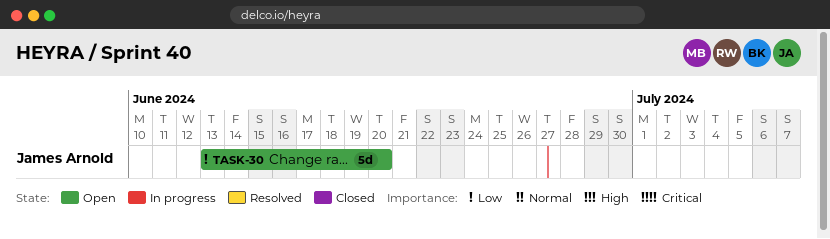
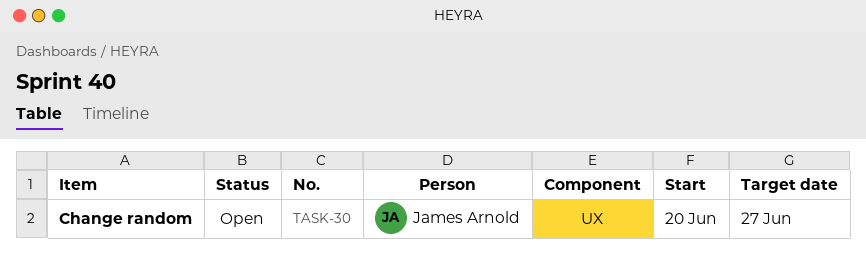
TASK-30, start: Jun 13 -> Jun 20
TASK-30, due: Jun 20 -> Jun 27

